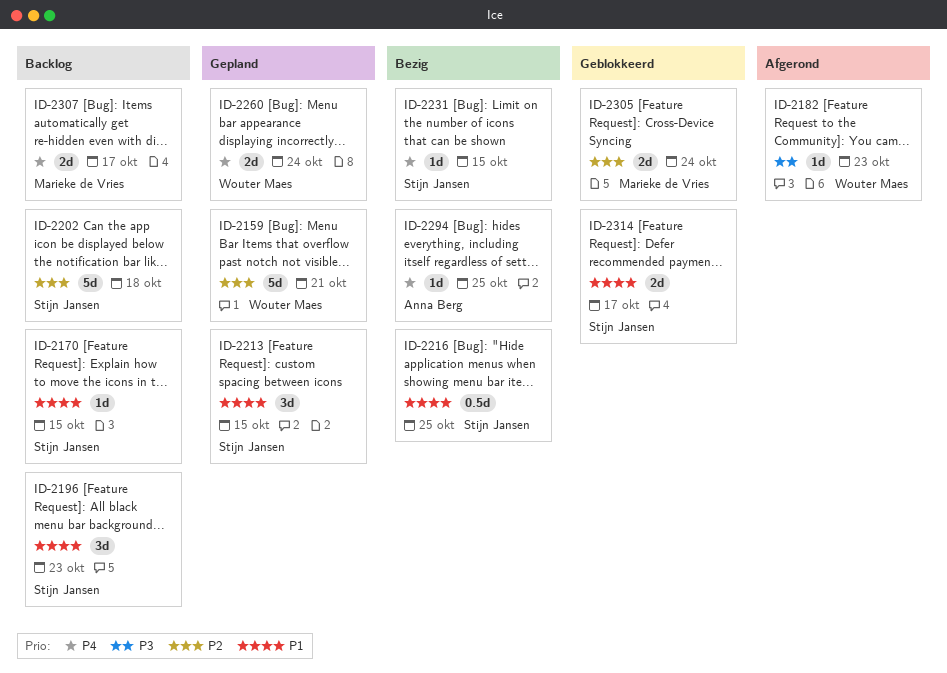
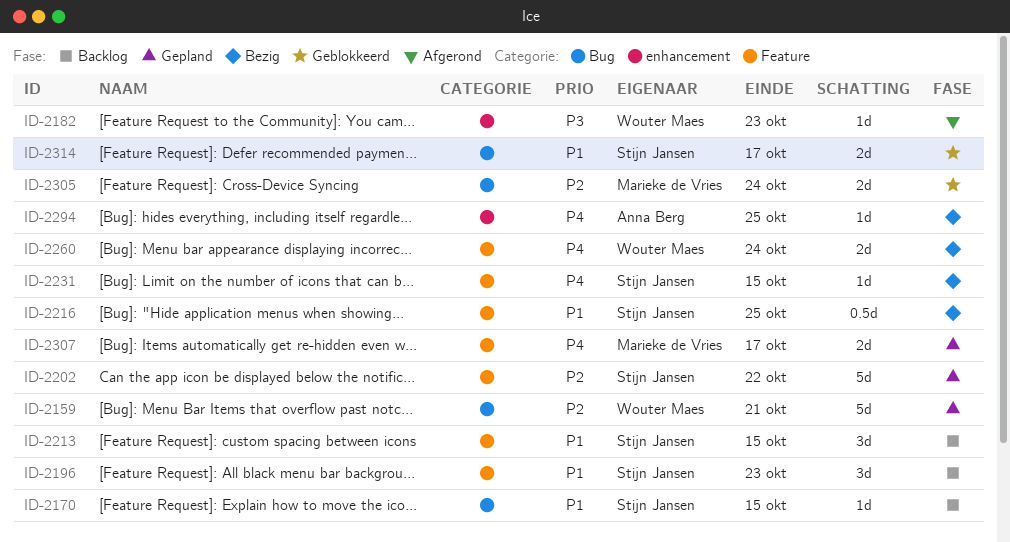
ID-2202, status: Backlog -> Gepland
ID-2202, due: Oct 18 -> Oct 22
ID-2213, status: Gepland -> Backlog
ID-2260, status: Gepland -> Bezig
ID-2307, status: Backlog -> Gepland

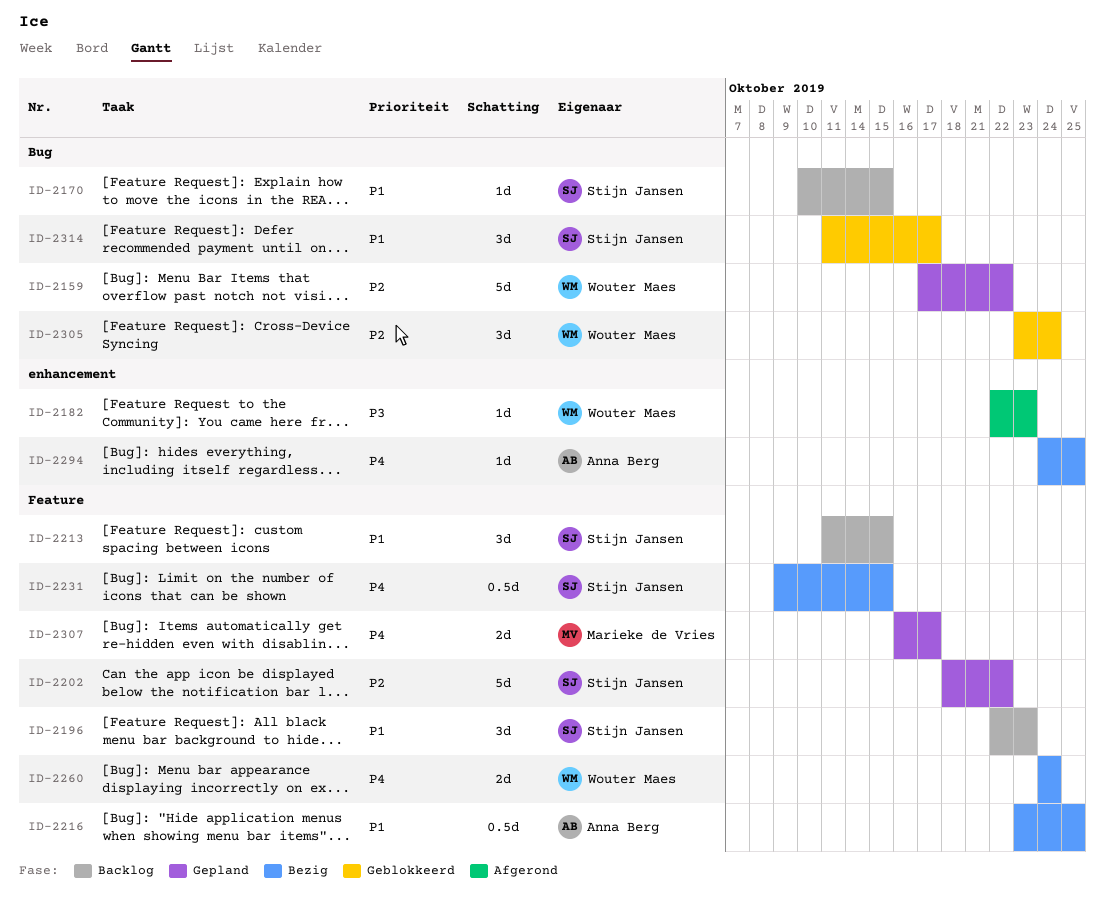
ID-2159, due: Oct 21 -> Oct 22
ID-2216, owner: Stijn Jansen -> Anna Berg
ID-2231, estimate: 1d -> 0.5d
ID-2305, owner: Marieke de Vries -> Wouter Maes
ID-2305, estimate: 2d -> 3d
ID-2314, estimate: 2d -> 3d

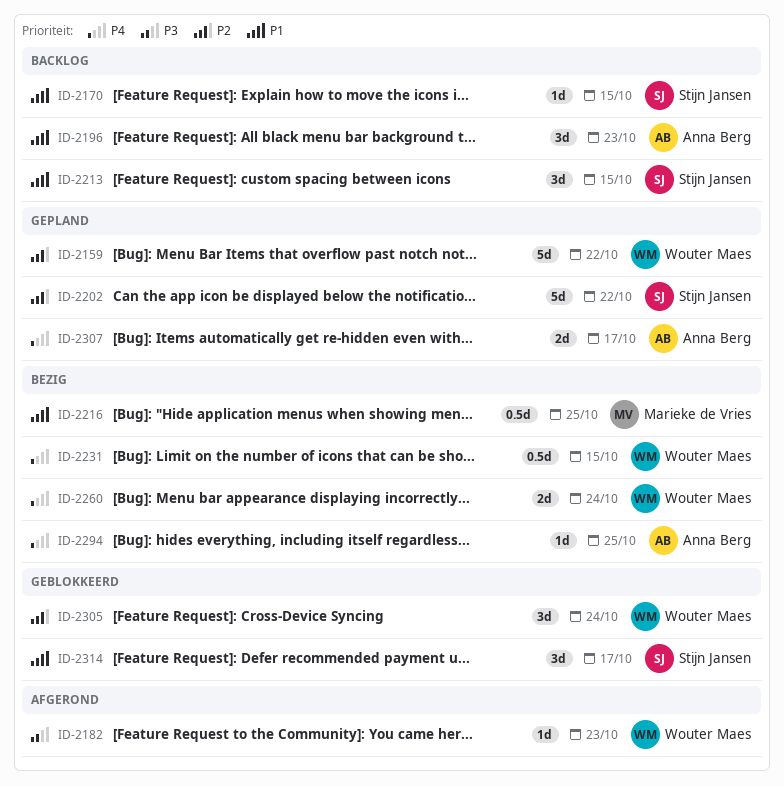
ID-2196, owner: Stijn Jansen -> Anna Berg
ID-2216, owner: Anna Berg -> Marieke de Vries
ID-2231, owner: Stijn Jansen -> Wouter Maes
ID-2307, owner: Marieke de Vries -> Anna Berg

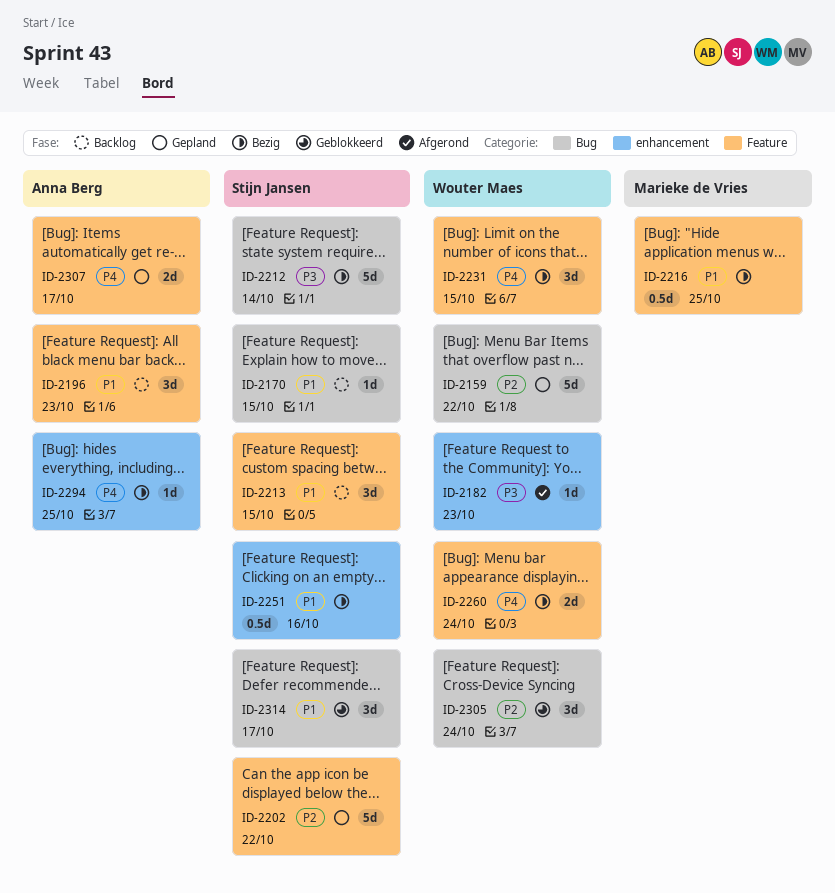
ID-2212: none -> present
ID-2231, estimate: 0.5d -> 3d
ID-2251: none -> present

